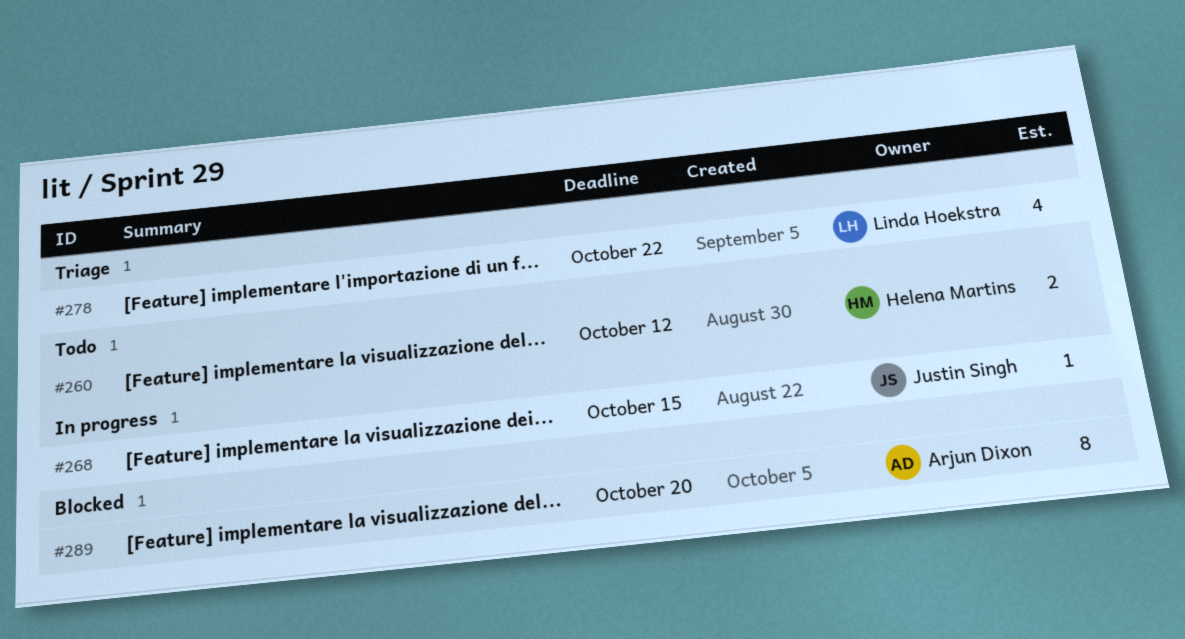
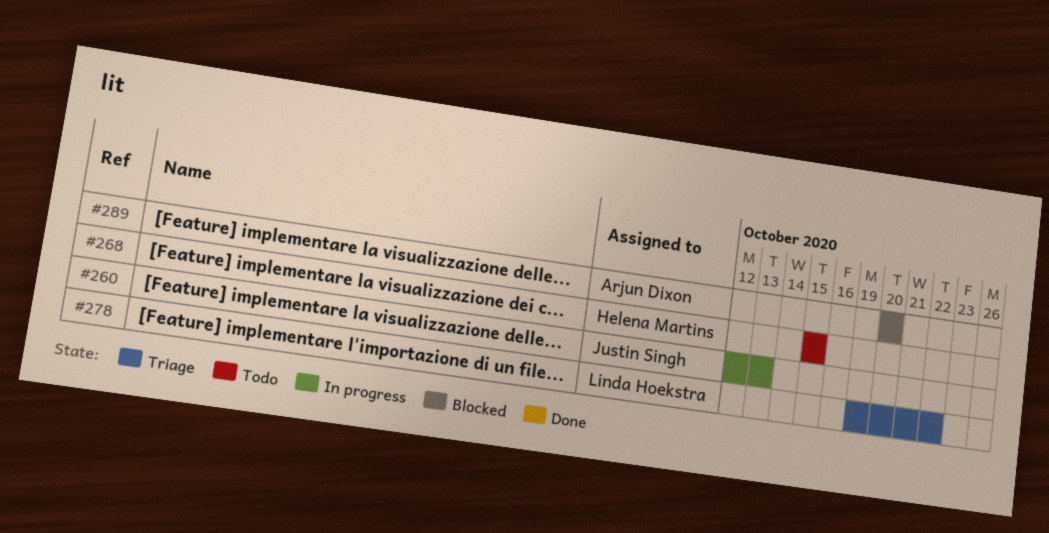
#260, status: Todo -> In progress
#260, owner: Helena Martins -> Justin Singh
#260, due: Oct 12 -> Oct 13
#268, status: In progress -> Todo
#268, owner: Justin Singh -> Helena Martins

